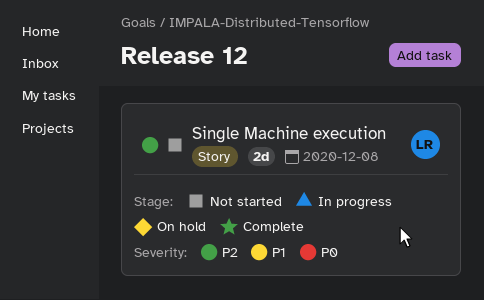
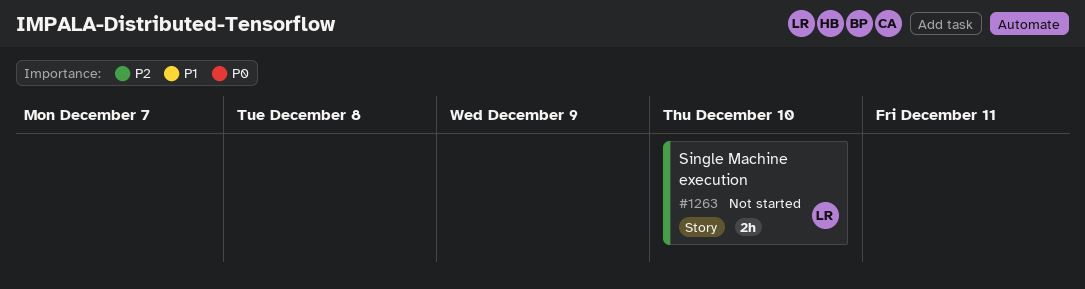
Single Machine execution, estimate: 2d -> 2h
Single Machine execution, due: Dec 8 -> Dec 10

